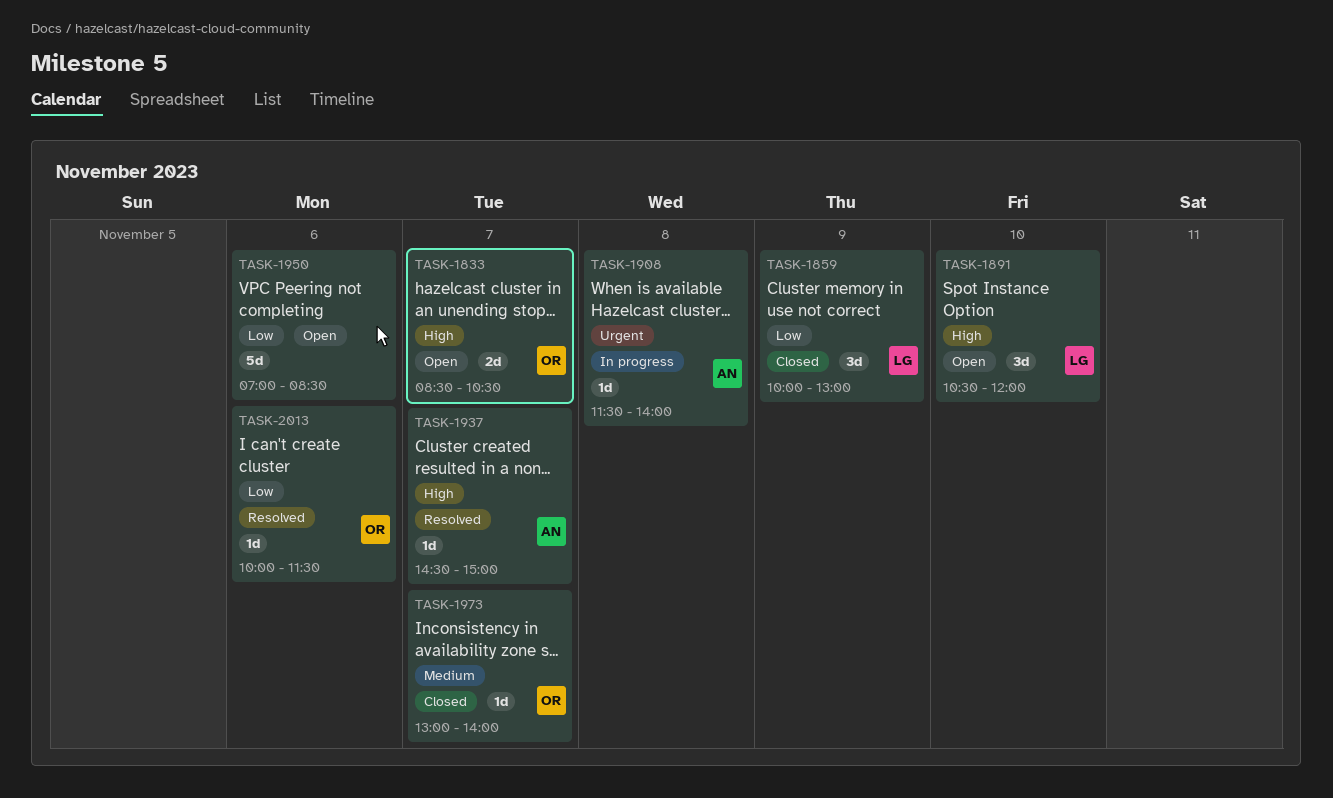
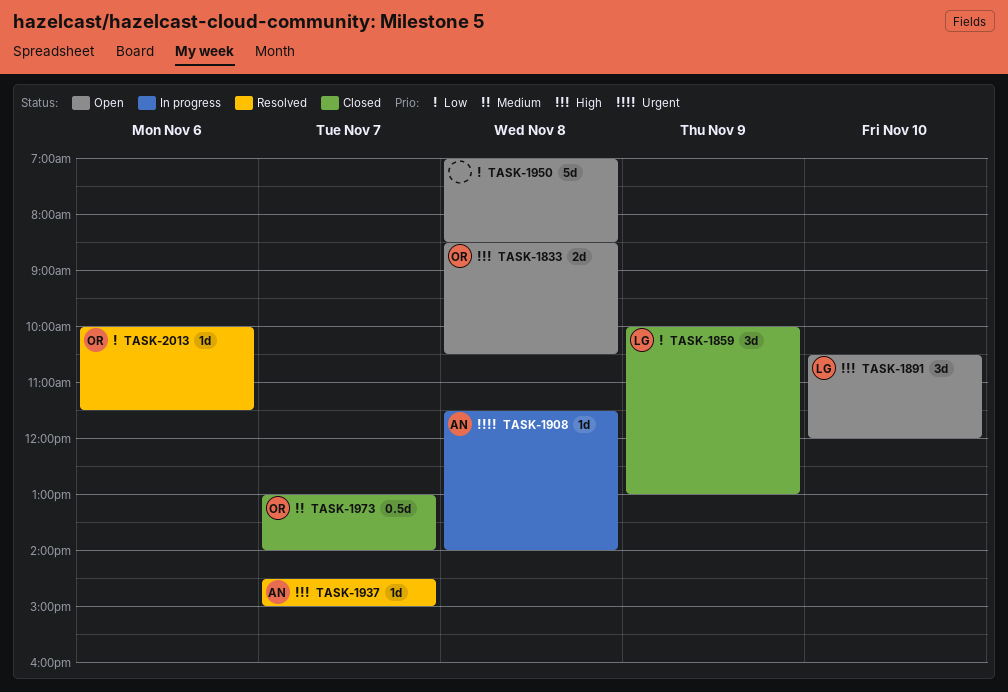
TASK-1833, day: Nov 7 -> Nov 8
TASK-1950, day: Nov 6 -> Nov 8
TASK-1973, estimate: 1d -> 0.5d

